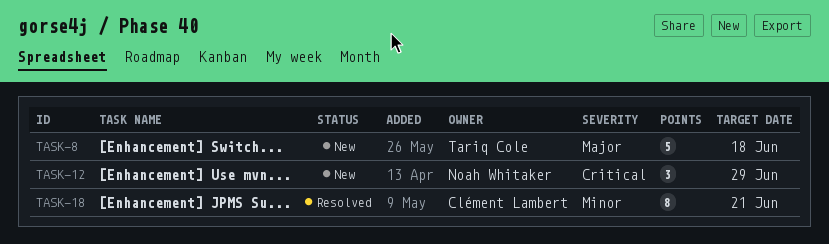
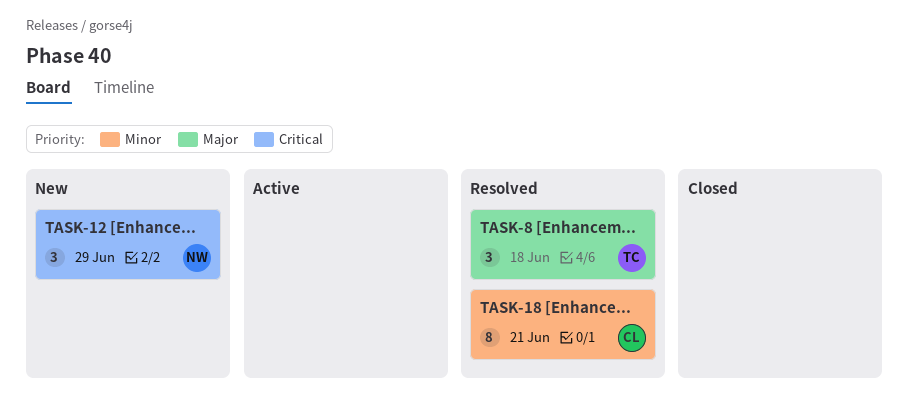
TASK-8, status: New -> Resolved
TASK-8, estimate: 5 -> 3

